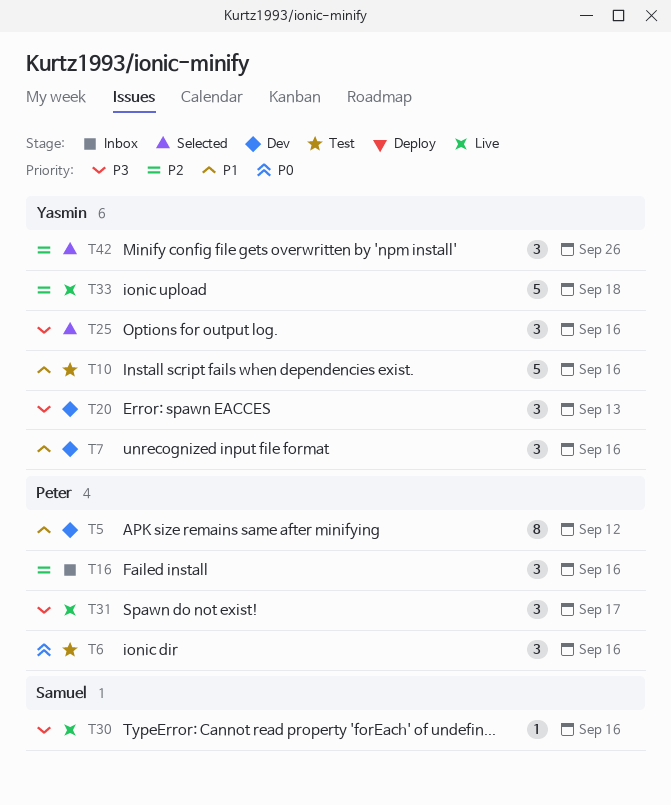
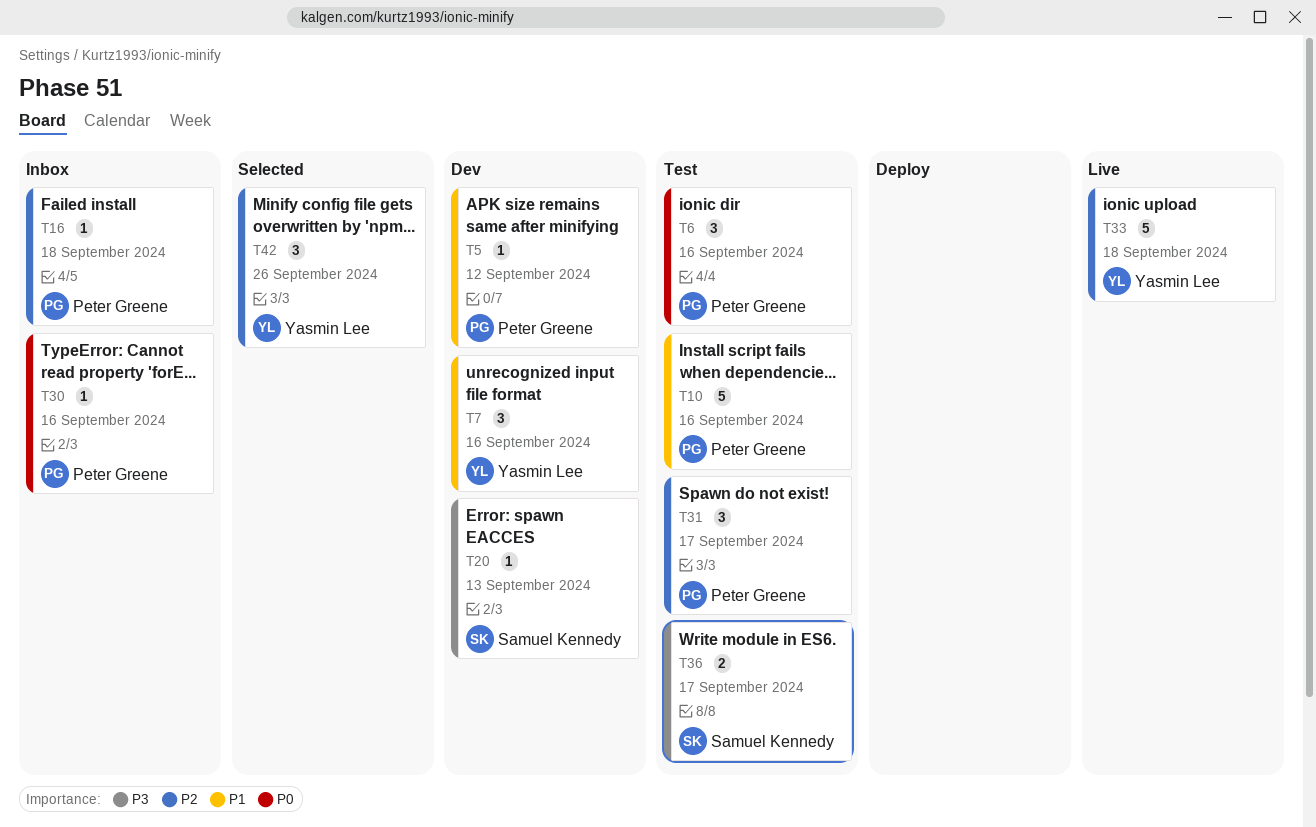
T5, estimate: 8 -> 1
T10, owner: Yasmin Lee -> Peter Greene
T16, estimate: 3 -> 1
T16, due: Sep 16 -> Sep 18
T20, owner: Yasmin Lee -> Samuel Kennedy
T20, estimate: 3 -> 1
T25: present -> none
T30, status: Live -> Inbox
T30, owner: Samuel Kennedy -> Peter Greene
T30, priority: P3 -> P0
T31, status: Live -> Test
T31, priority: P3 -> P2
T36: none -> present

